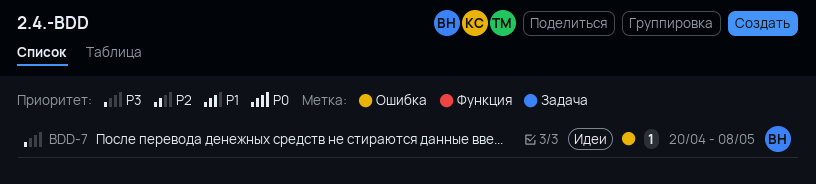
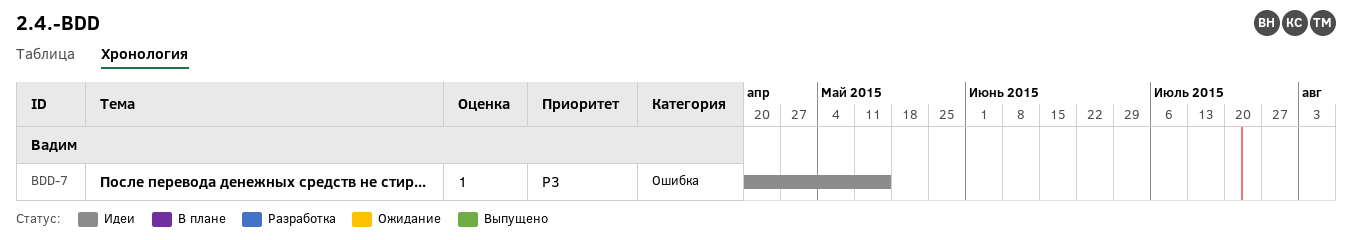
BDD-7, due: May 8 -> May 15

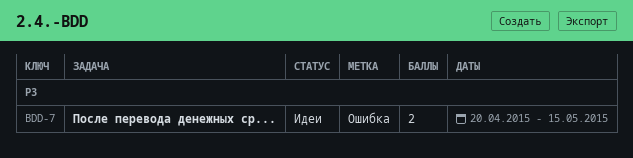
BDD-7, estimate: 1 -> 2

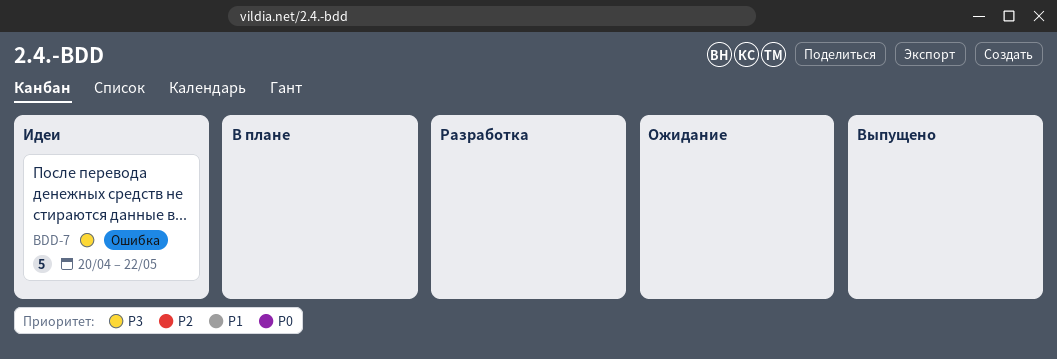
BDD-7, estimate: 2 -> 5
BDD-7, due: May 15 -> May 22

